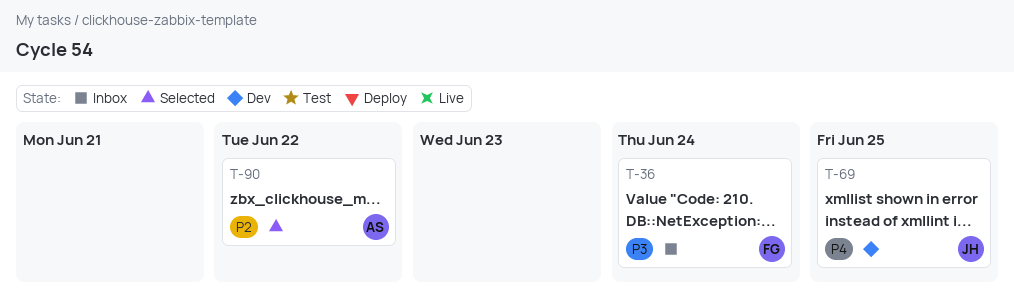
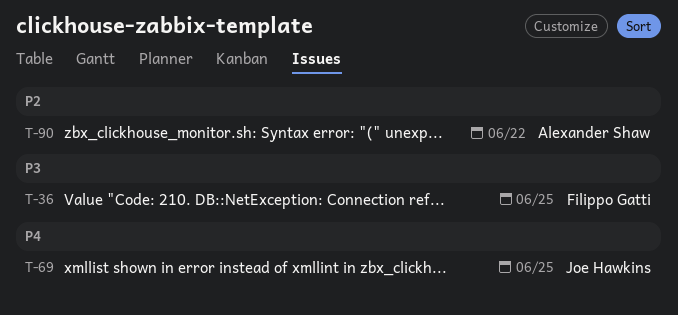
T-36, due: Jun 24 -> Jun 25

